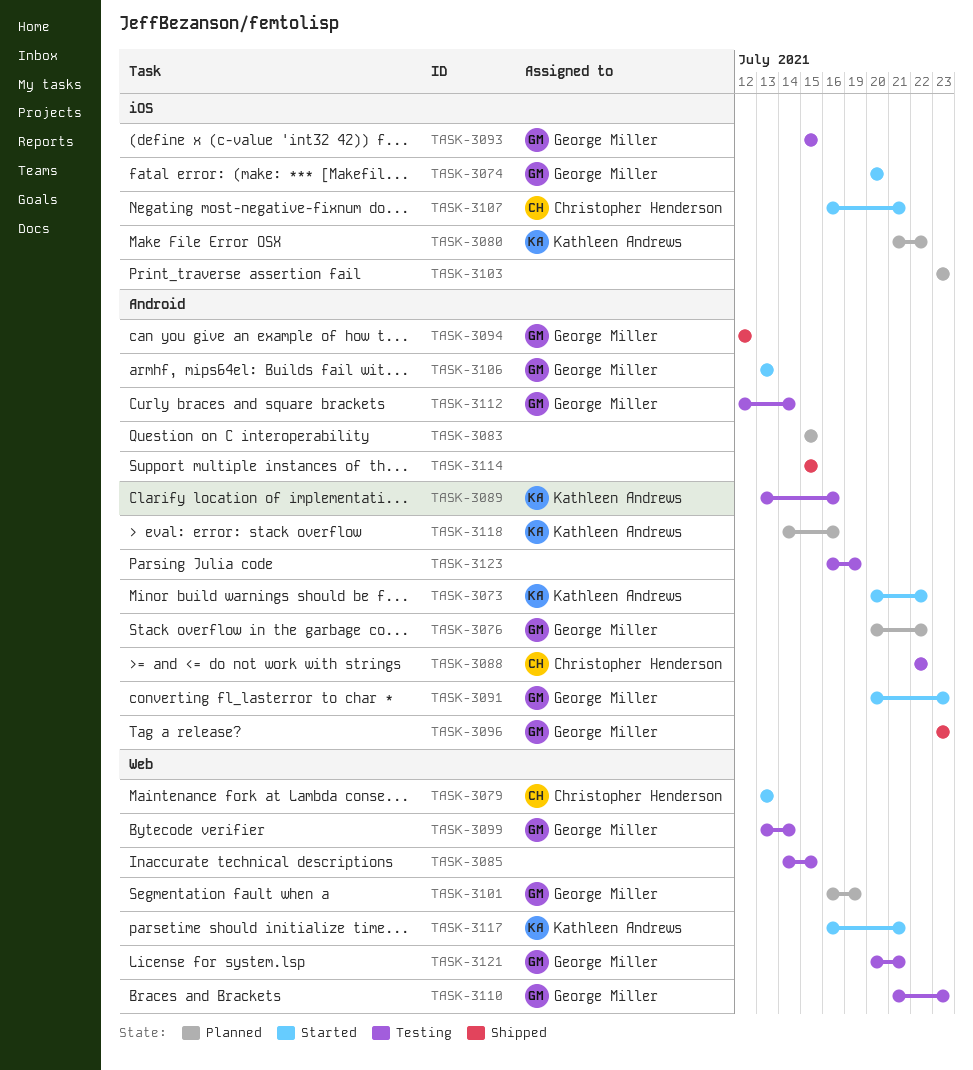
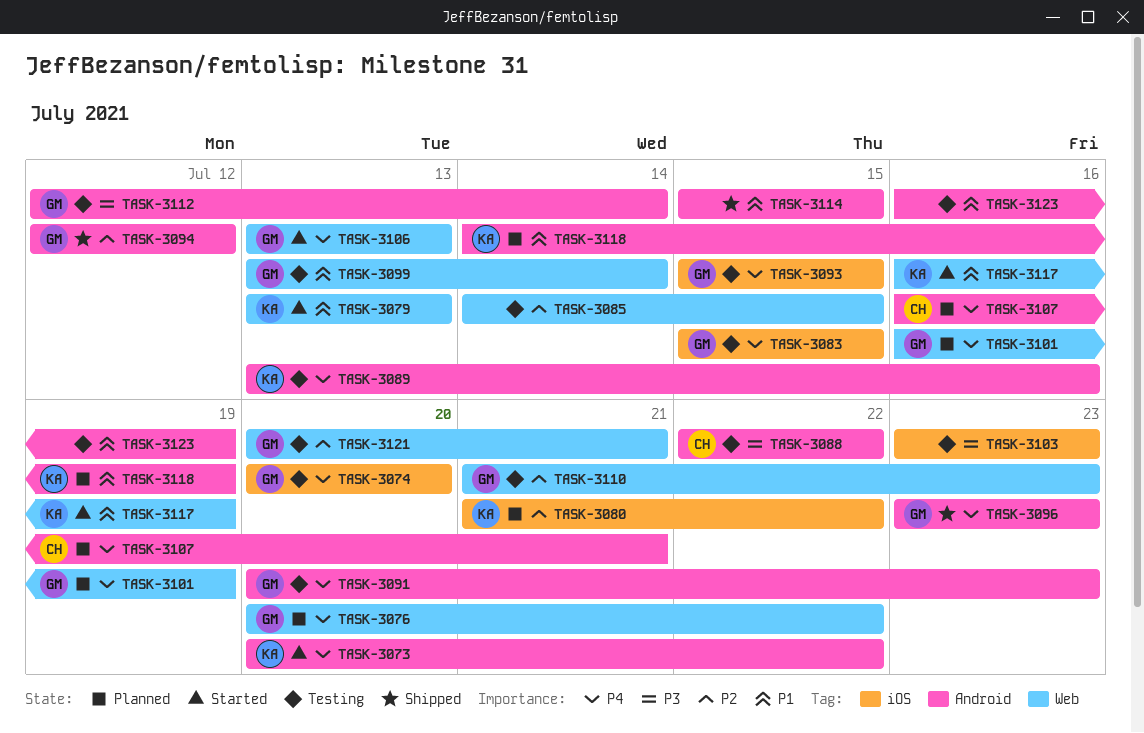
TASK-3074, status: Started -> Testing
TASK-3076, label: Android -> Web
TASK-3079, owner: Christopher Henderson -> Kathleen Andrews
TASK-3083, status: Planned -> Testing
TASK-3083, owner: none -> George Miller
TASK-3083, label: Android -> iOS
TASK-3091, status: Started -> Testing
TASK-3103, status: Planned -> Testing
TASK-3106, label: Android -> Web
TASK-3107, status: Started -> Planned
TASK-3107, label: iOS -> Android
TASK-3117, due: Jul 21 -> Jul 19
TASK-3118, due: Jul 16 -> Jul 19

